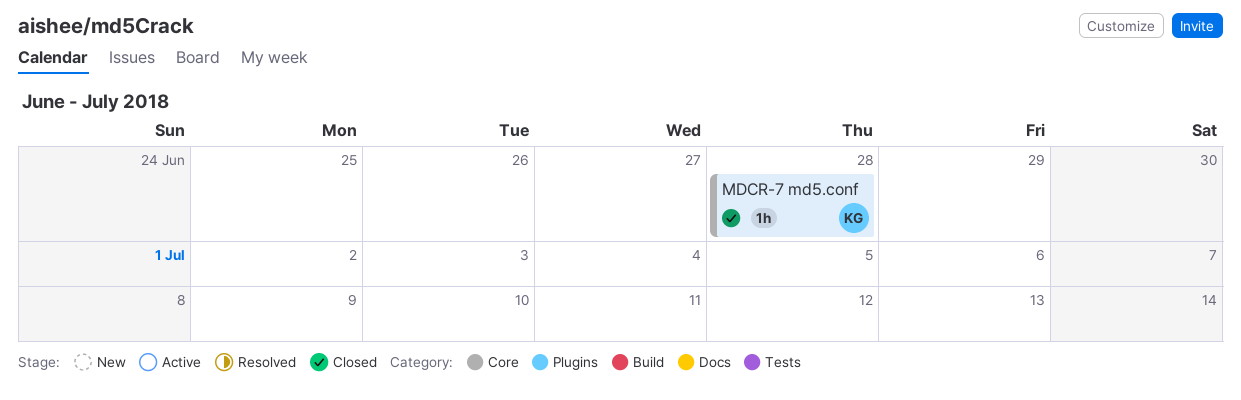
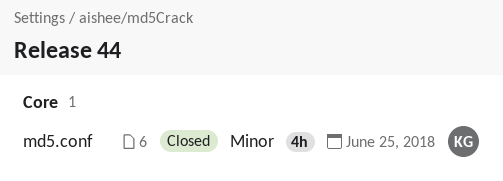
md5.conf, estimate: 1h -> 4h
md5.conf, due: Jun 28 -> Jun 25

